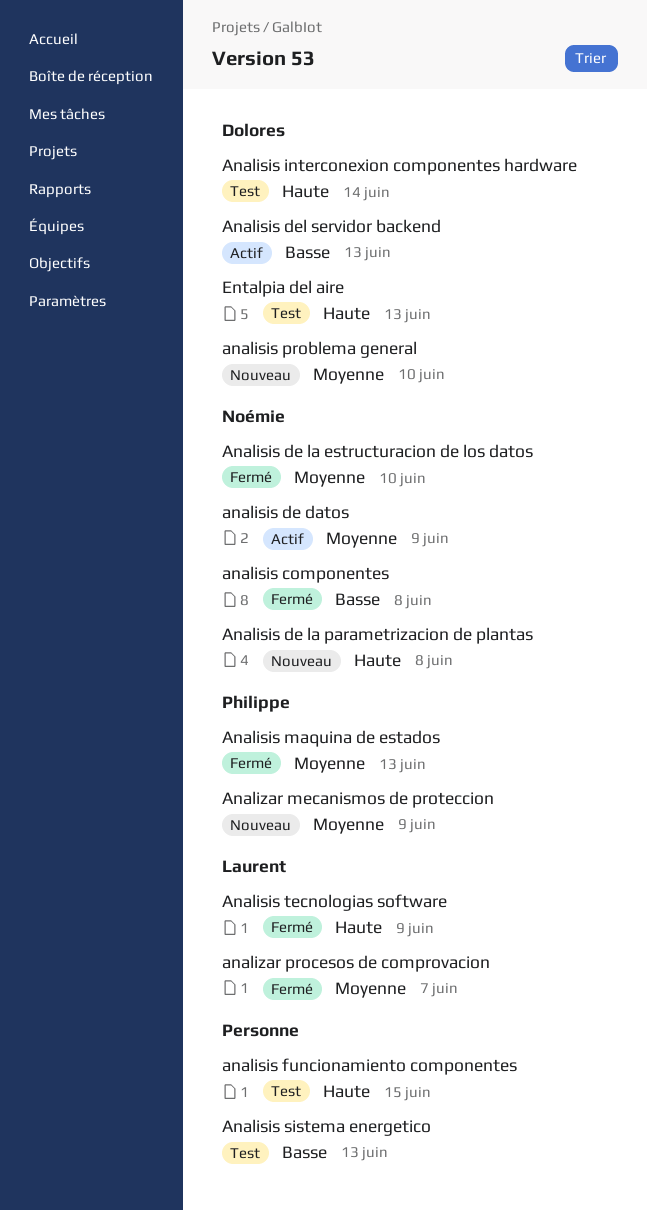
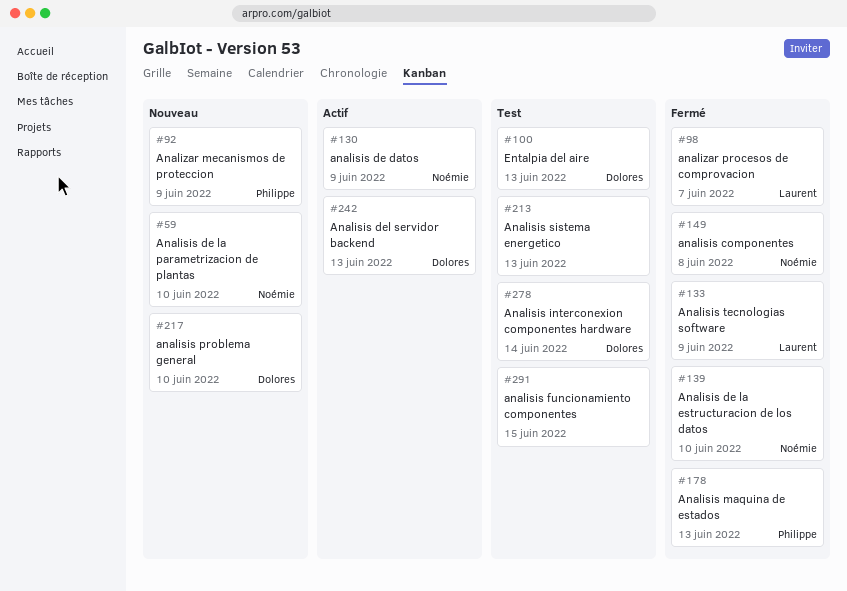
Analisis de la parametrizacion de plantas, due: Jun 8 -> Jun 10

